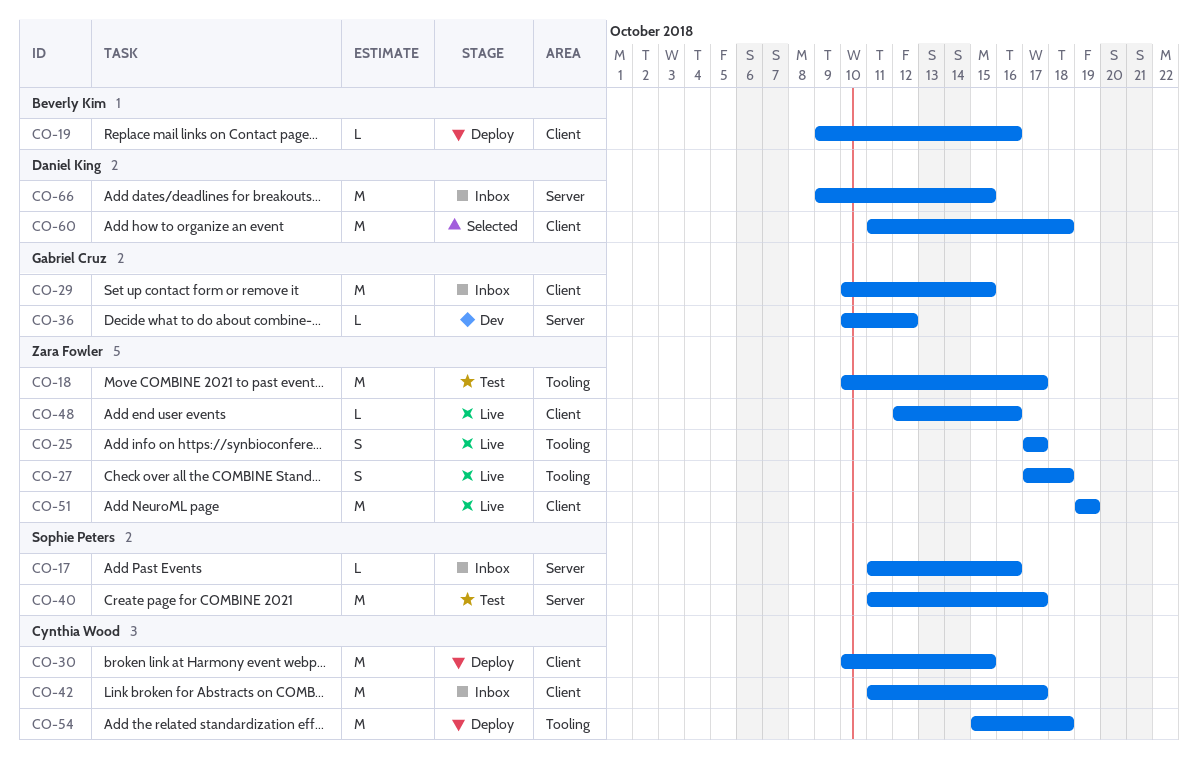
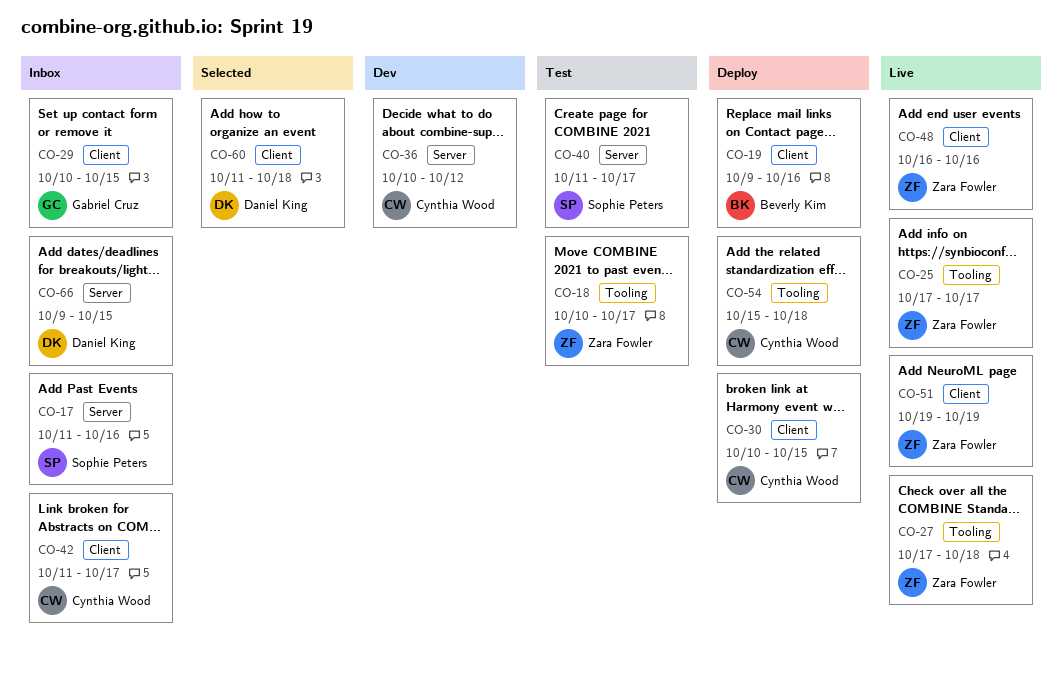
CO-36, owner: Gabriel Cruz -> Cynthia Wood
CO-48, start: Oct 12 -> Oct 16

